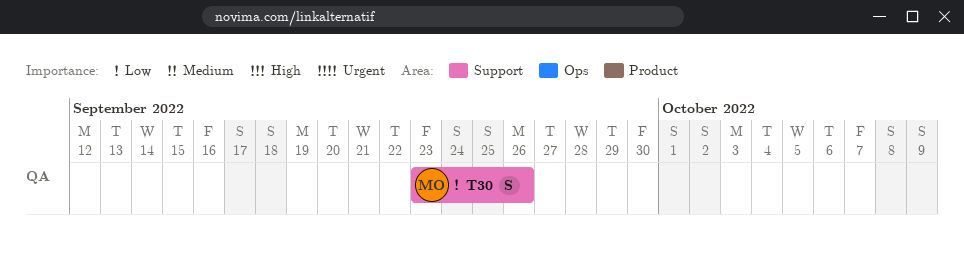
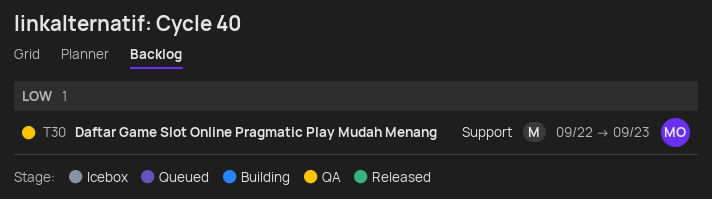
T30, estimate: S -> M
T30, start: Sep 23 -> Sep 22
T30, due: Sep 26 -> Sep 23

